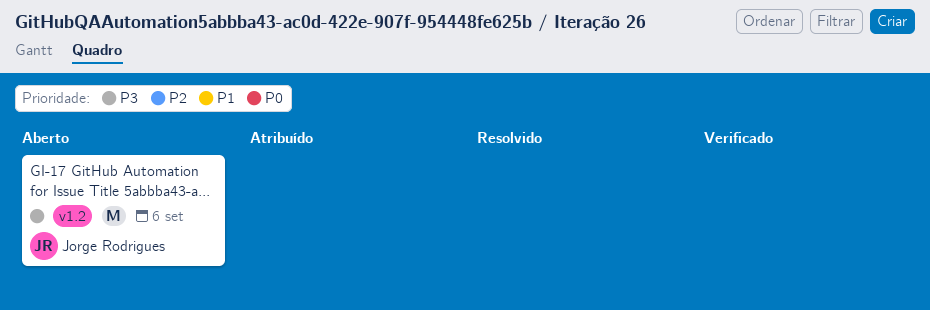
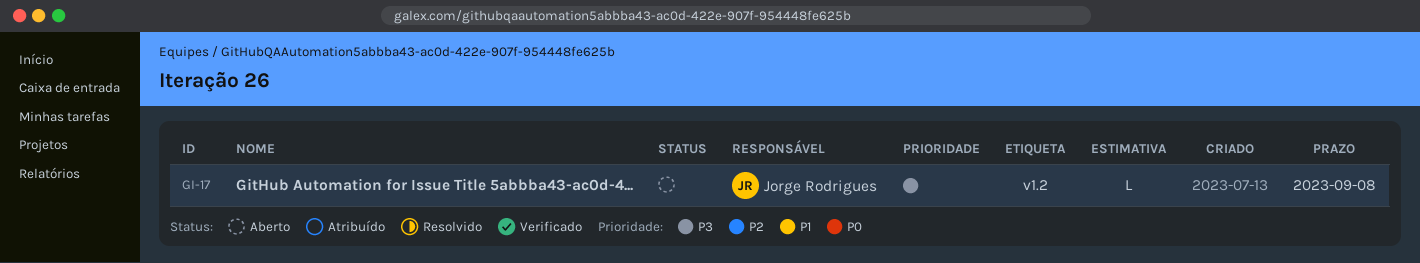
GI-17, estimate: M -> L
GI-17, due: Sep 6 -> Sep 8

